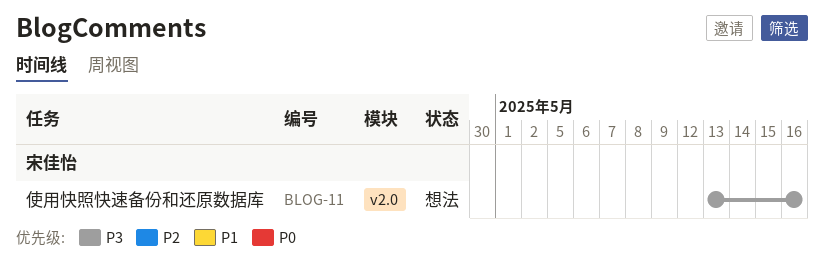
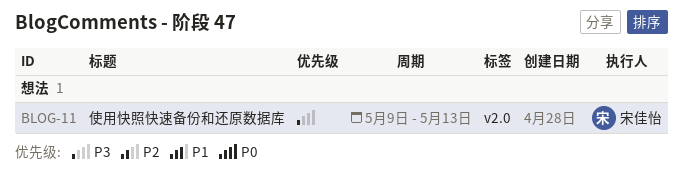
BLOG-11, start: May 13 -> May 9
BLOG-11, due: May 16 -> May 13

